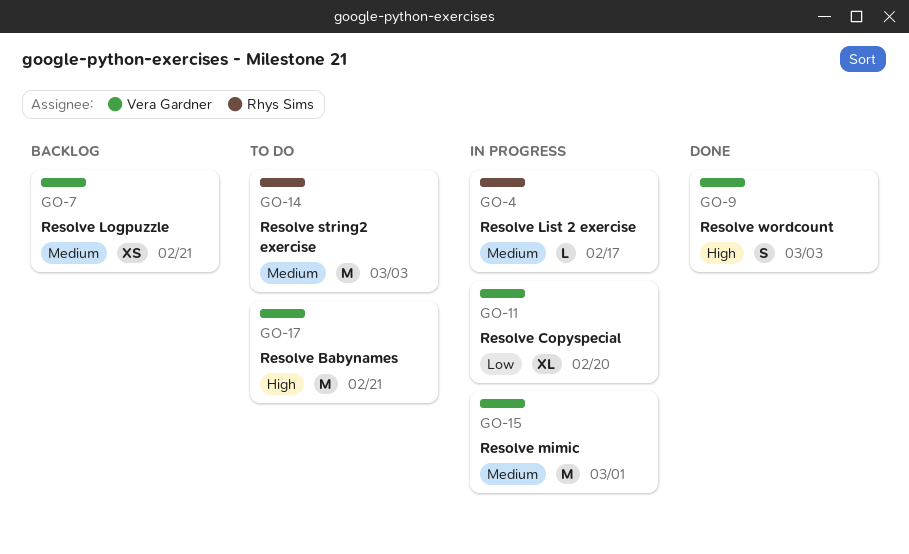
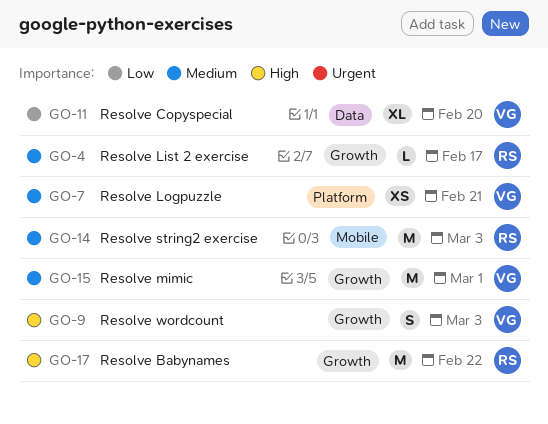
GO-17, owner: Vera Gardner -> Rhys Sims
GO-17, due: Feb 21 -> Feb 22

